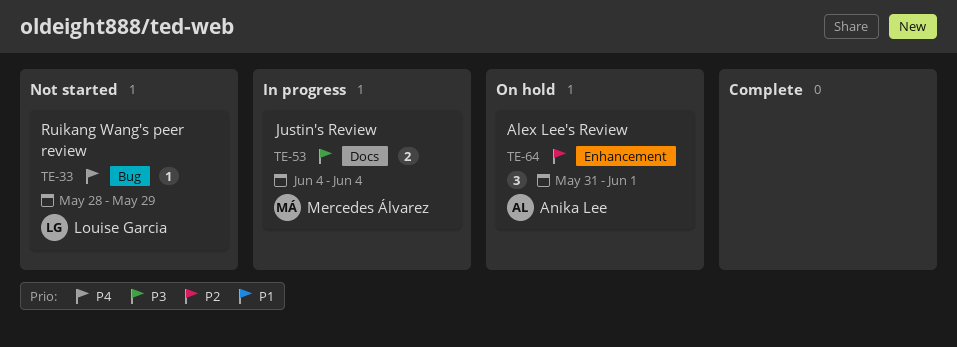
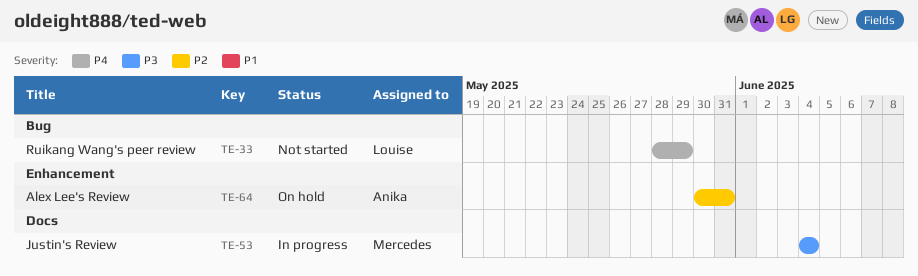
TE-64, start: May 31 -> May 30
TE-64, due: Jun 1 -> May 31

